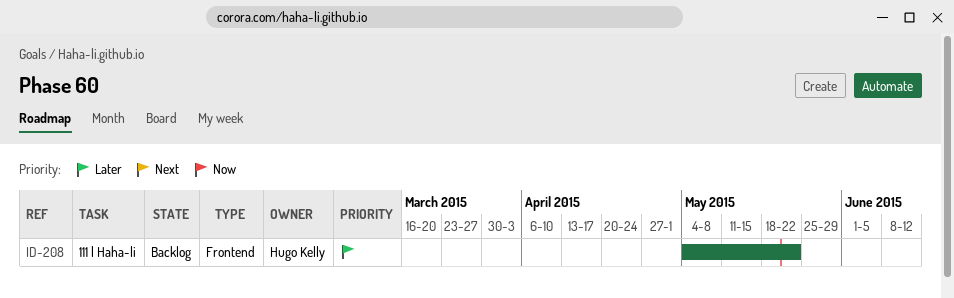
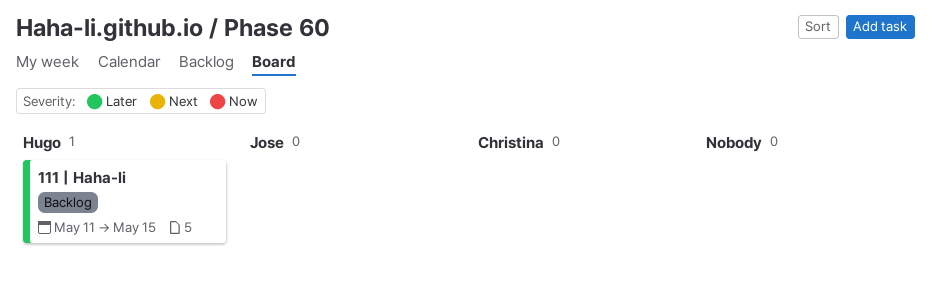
111 | Haha-li, start: May 4 -> May 11
111 | Haha-li, due: May 22 -> May 15

